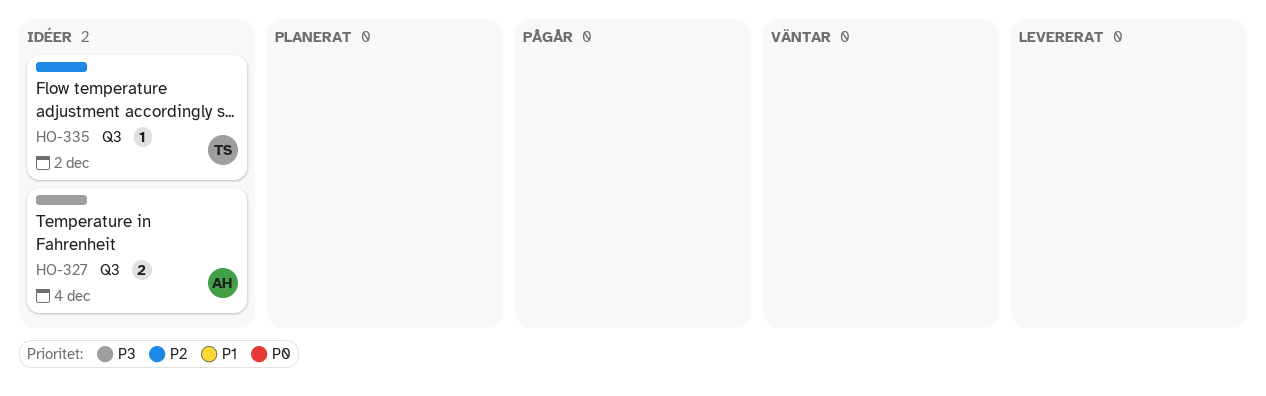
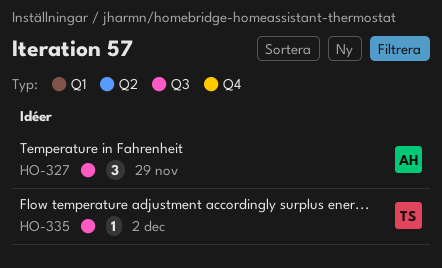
HO-327, estimate: 2 -> 3
HO-327, due: Dec 4 -> Nov 29

